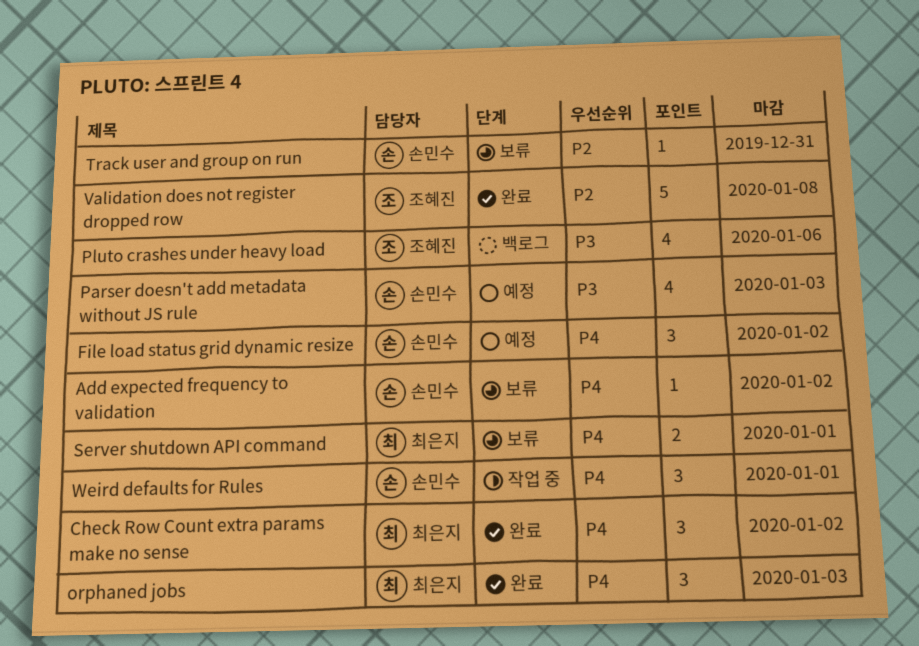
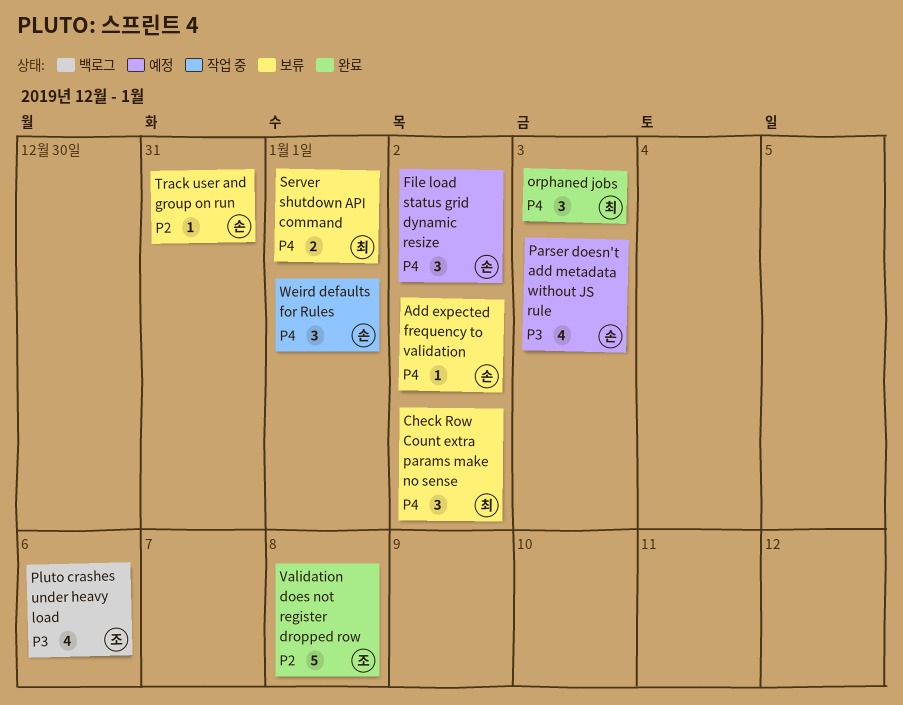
Check Row Count extra params make no sense, status: 완료 -> 보류

